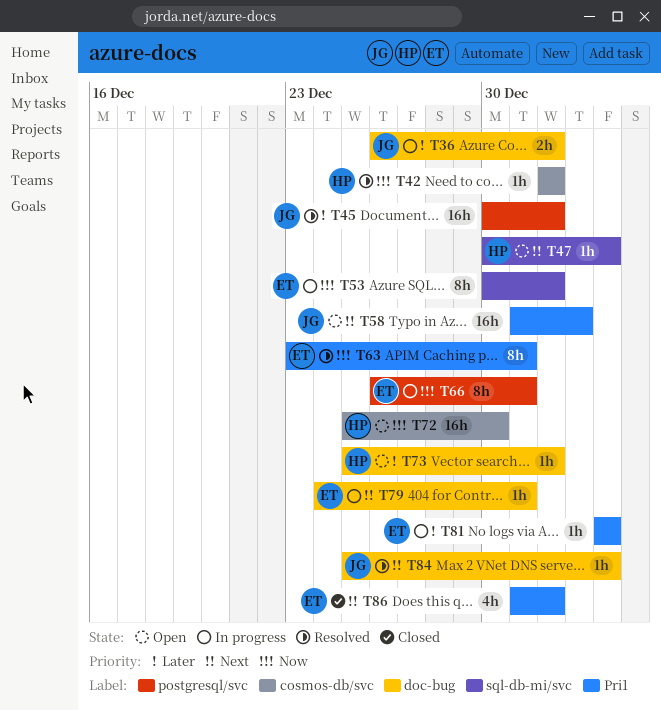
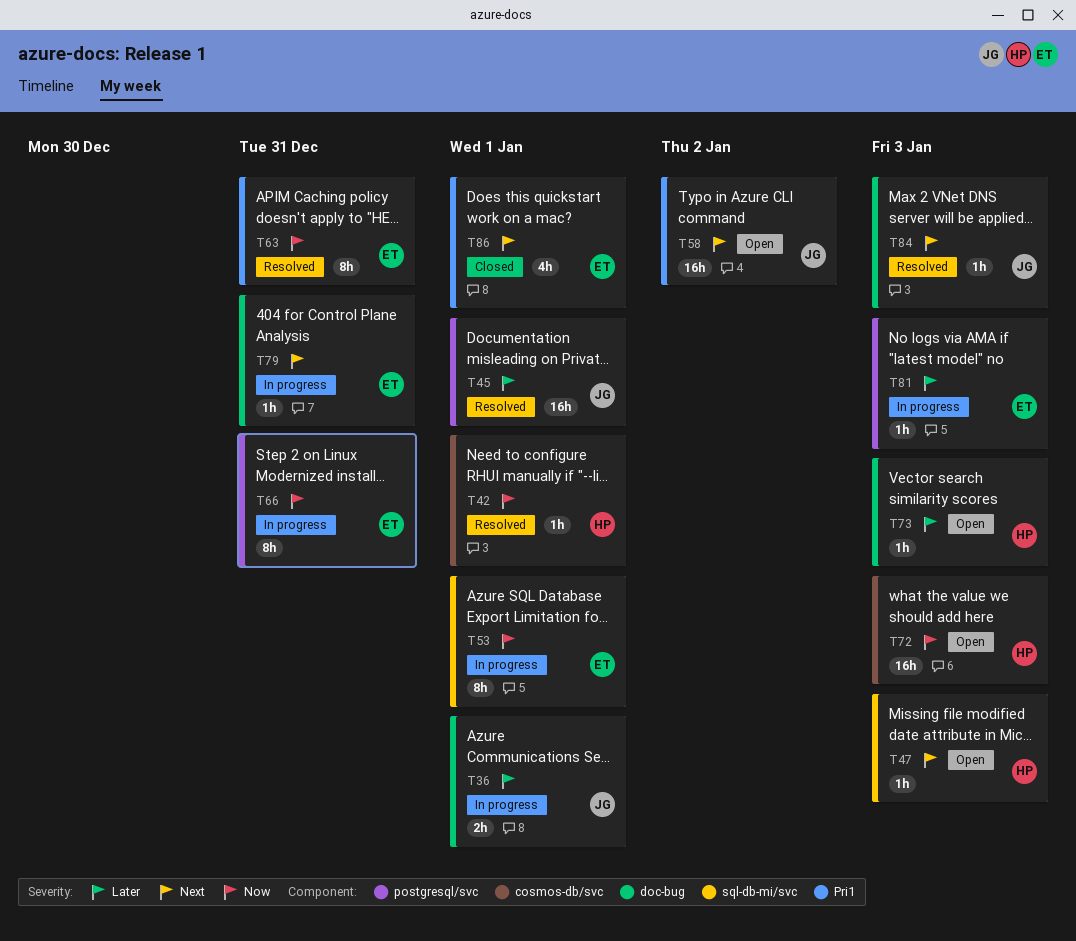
T72, due: Dec 30 -> Jan 3
T73, due: Jan 1 -> Jan 3
T81, label: Pri1 -> postgresql/svc

